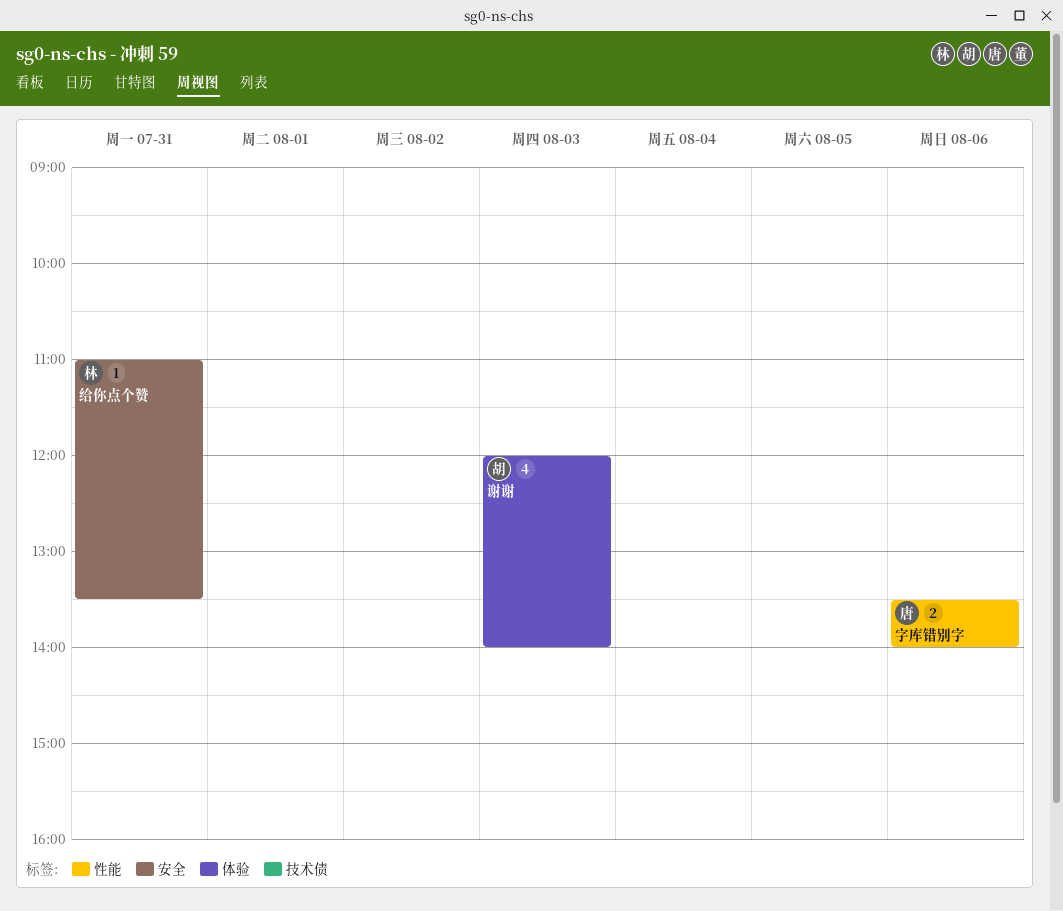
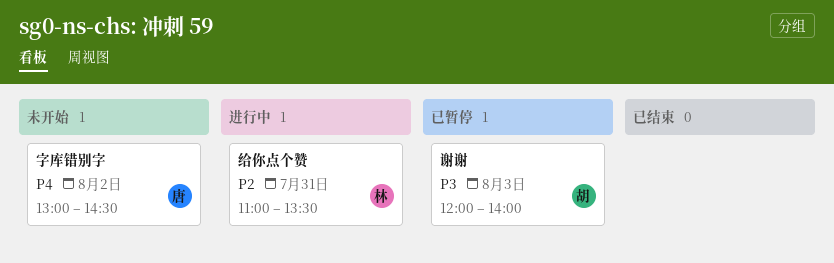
字库错别字, day: Aug 6 -> Aug 2
字库错别字, begins: 13:30 -> 13:00
字库错别字, ends: 14:00 -> 14:30

